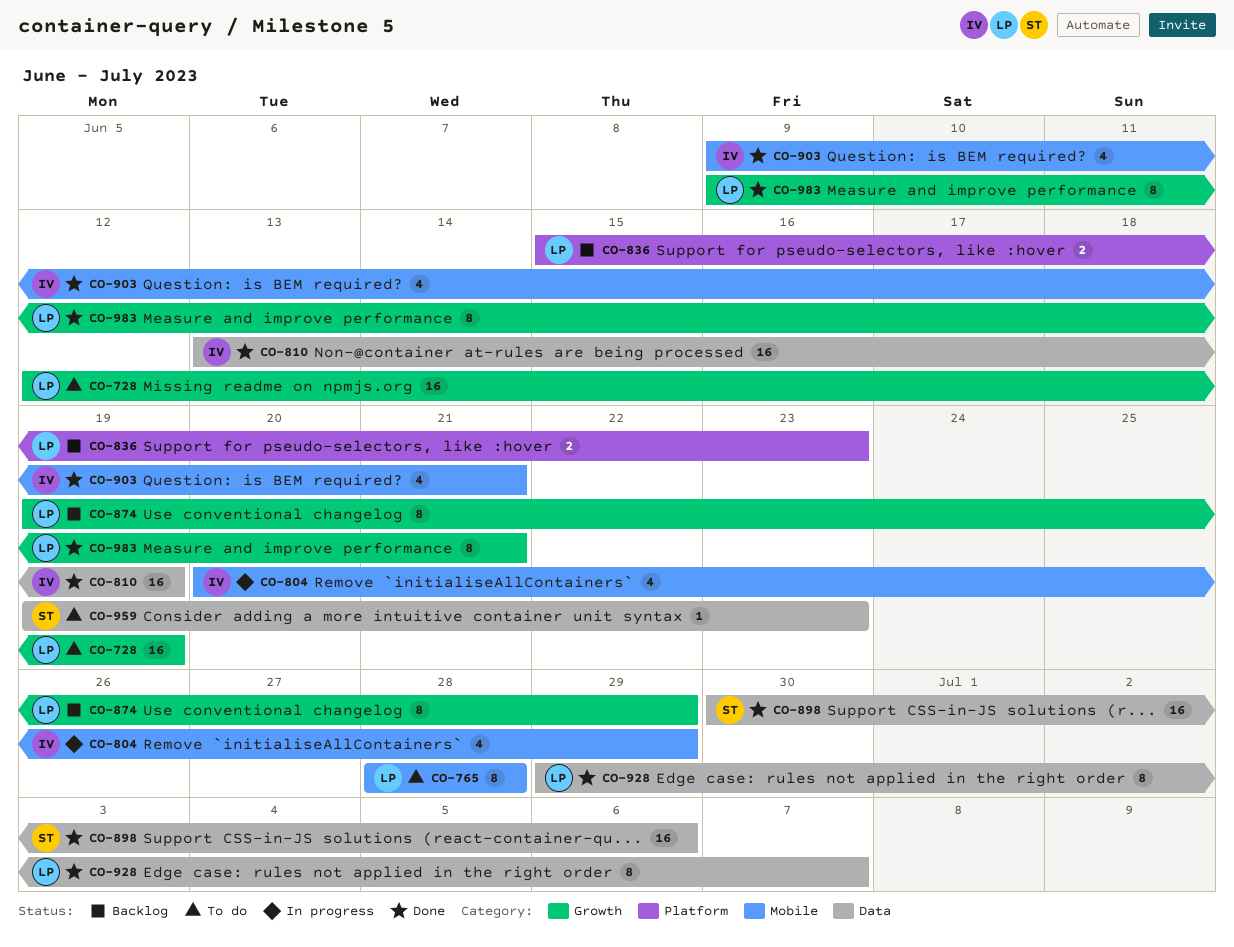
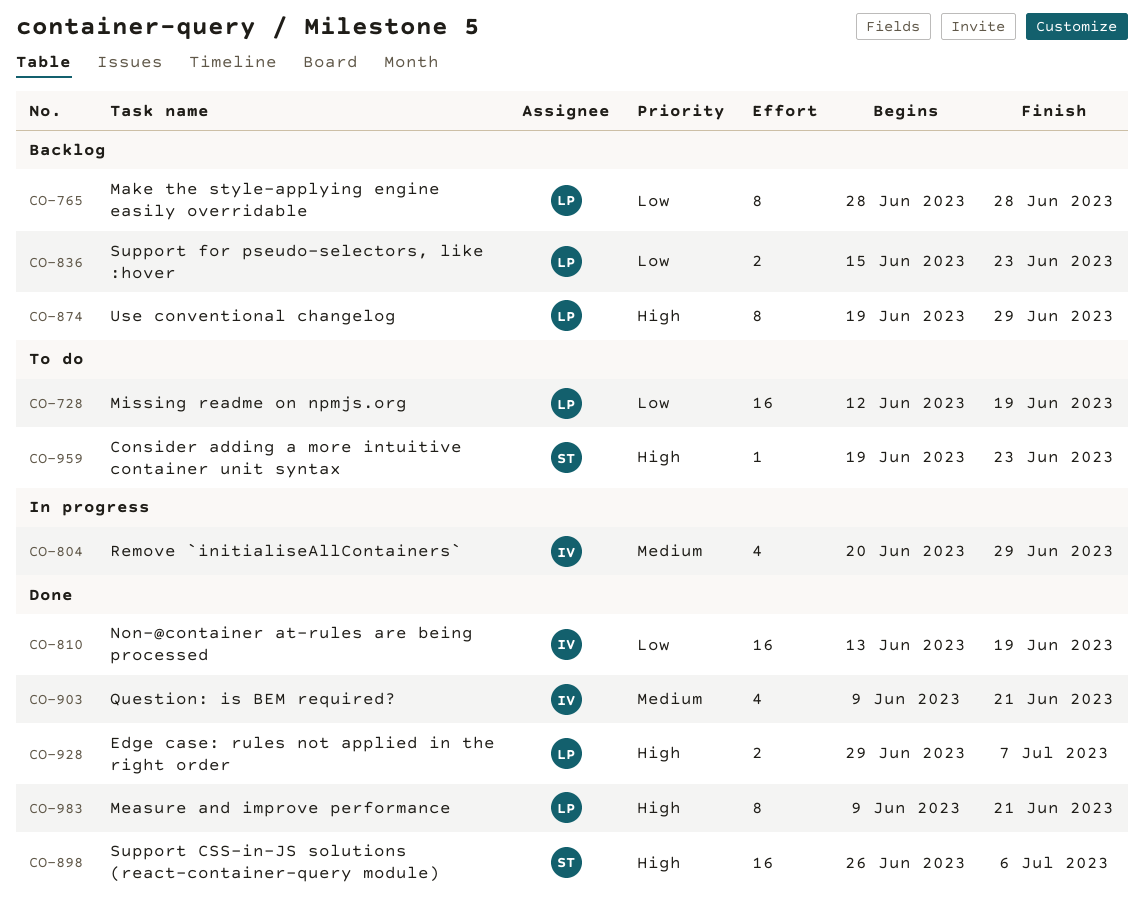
CO-765, status: To do -> Backlog
CO-898, start: Jun 30 -> Jun 26
CO-928, estimate: 8 -> 2

